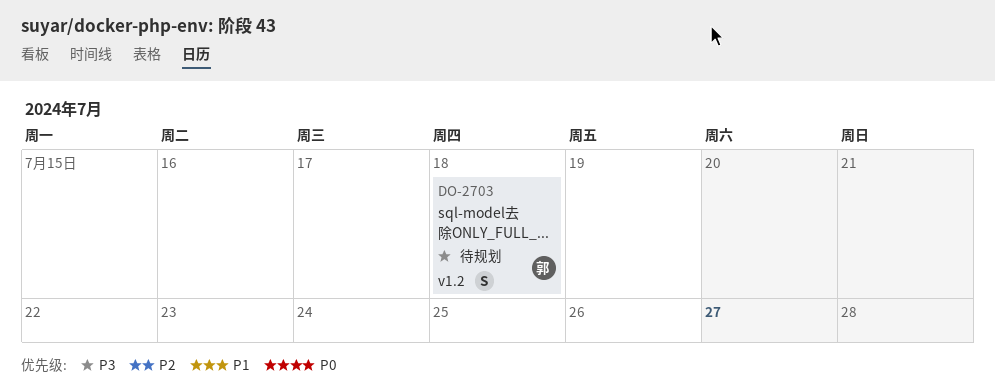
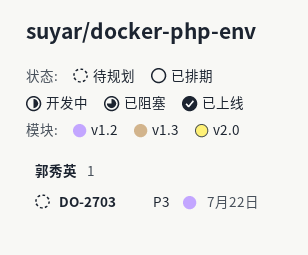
DO-2703, due: Jul 18 -> Jul 22

